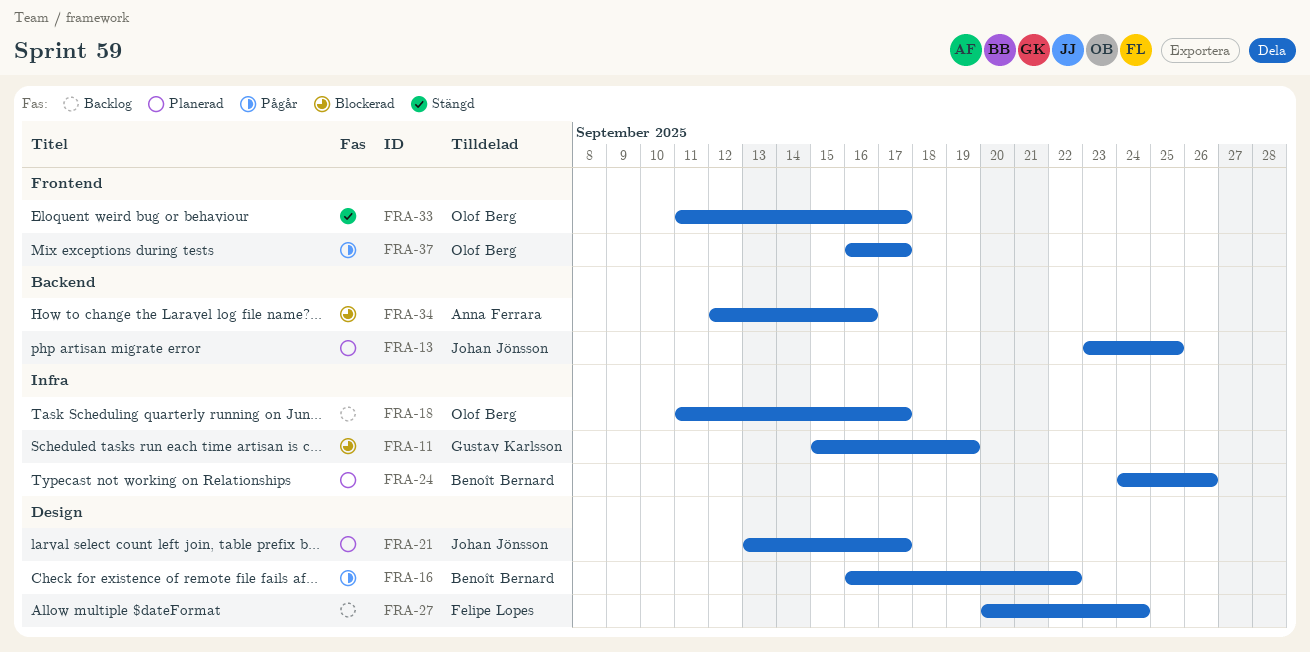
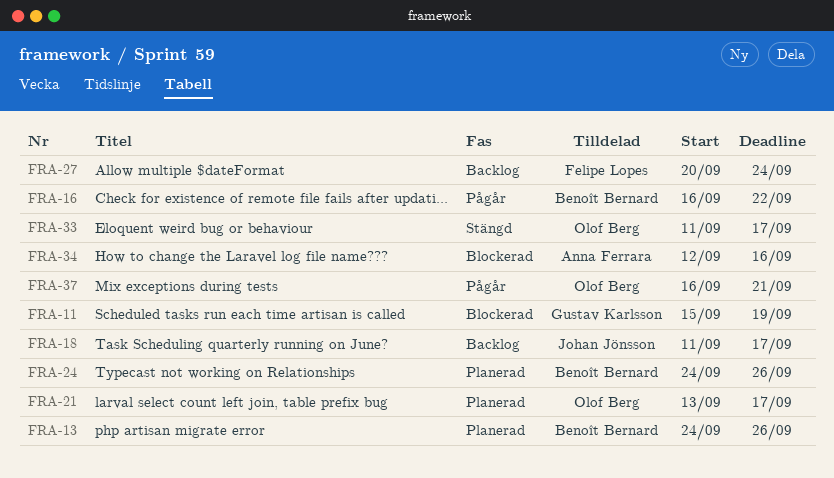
FRA-13, owner: Johan Jönsson -> Benoît Bernard
FRA-13, start: Sep 23 -> Sep 24
FRA-13, due: Sep 25 -> Sep 26
FRA-18, owner: Olof Berg -> Johan Jönsson
FRA-21, owner: Johan Jönsson -> Olof Berg
FRA-37, due: Sep 17 -> Sep 21

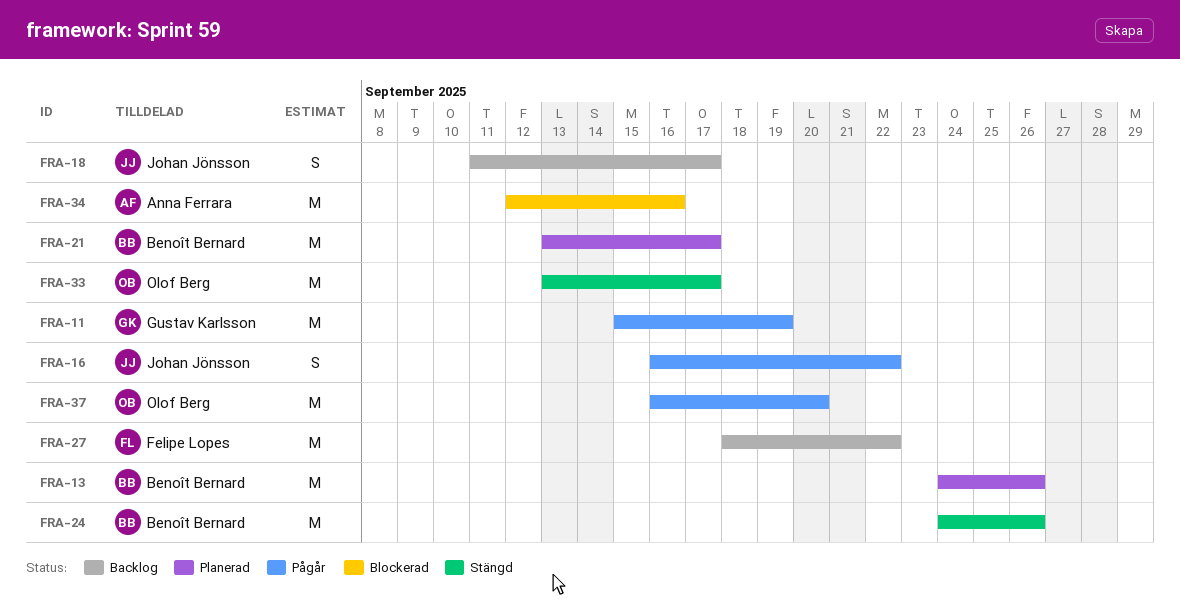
FRA-11, status: Blockerad -> Pågår
FRA-16, owner: Benoît Bernard -> Johan Jönsson
FRA-21, owner: Olof Berg -> Benoît Bernard
FRA-24, status: Planerad -> Stängd
FRA-27, start: Sep 20 -> Sep 18
FRA-27, due: Sep 24 -> Sep 22
FRA-33, start: Sep 11 -> Sep 13
FRA-37, due: Sep 21 -> Sep 20

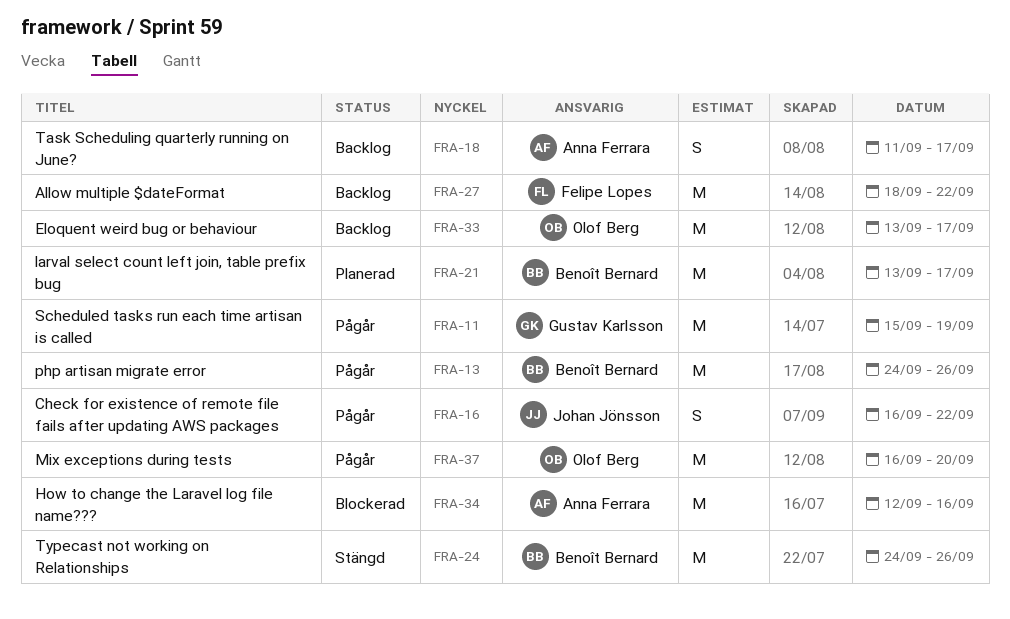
FRA-13, status: Planerad -> Pågår
FRA-18, owner: Johan Jönsson -> Anna Ferrara
FRA-33, status: Stängd -> Backlog

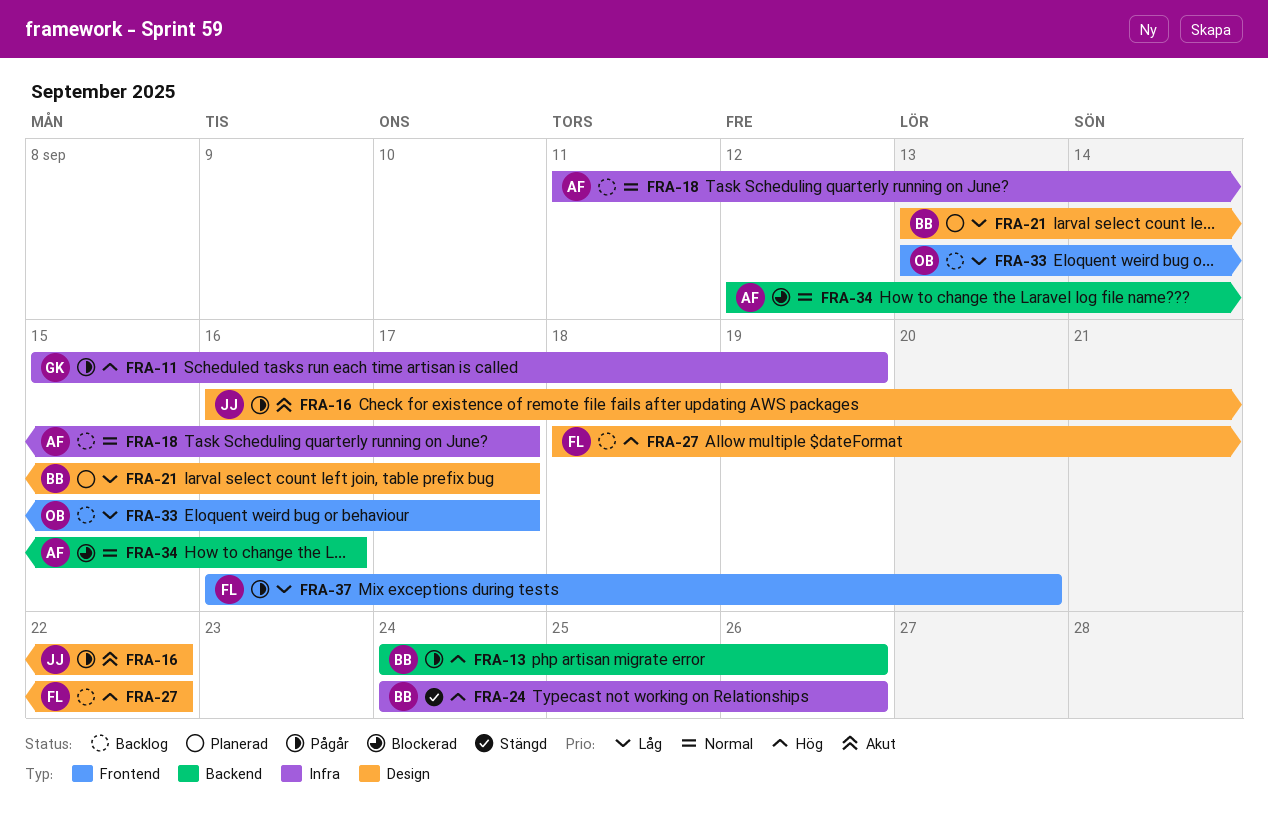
FRA-37, owner: Olof Berg -> Felipe Lopes

